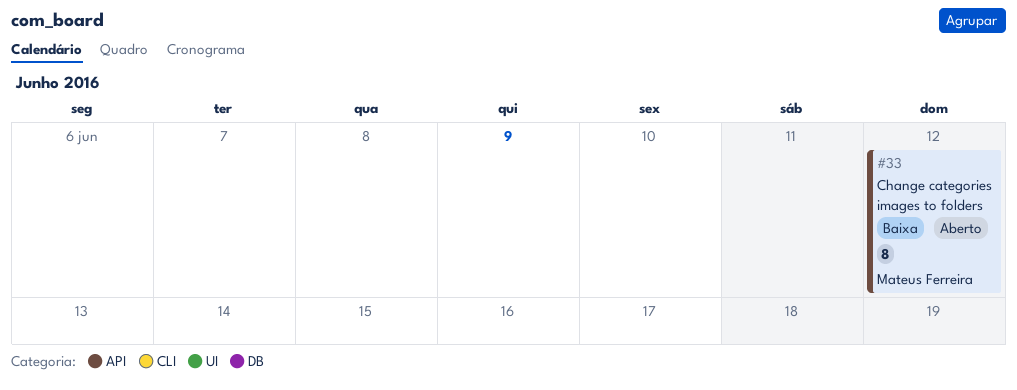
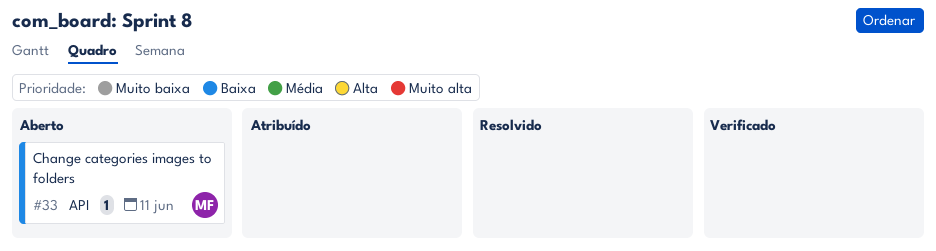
#33, estimate: 8 -> 1
#33, due: Jun 12 -> Jun 11

